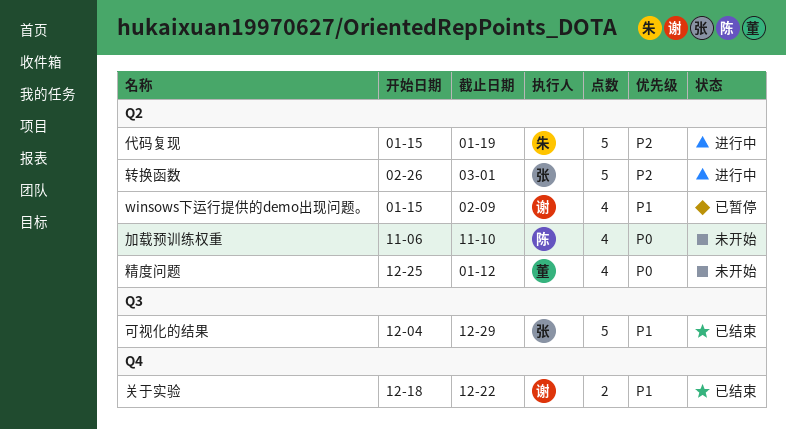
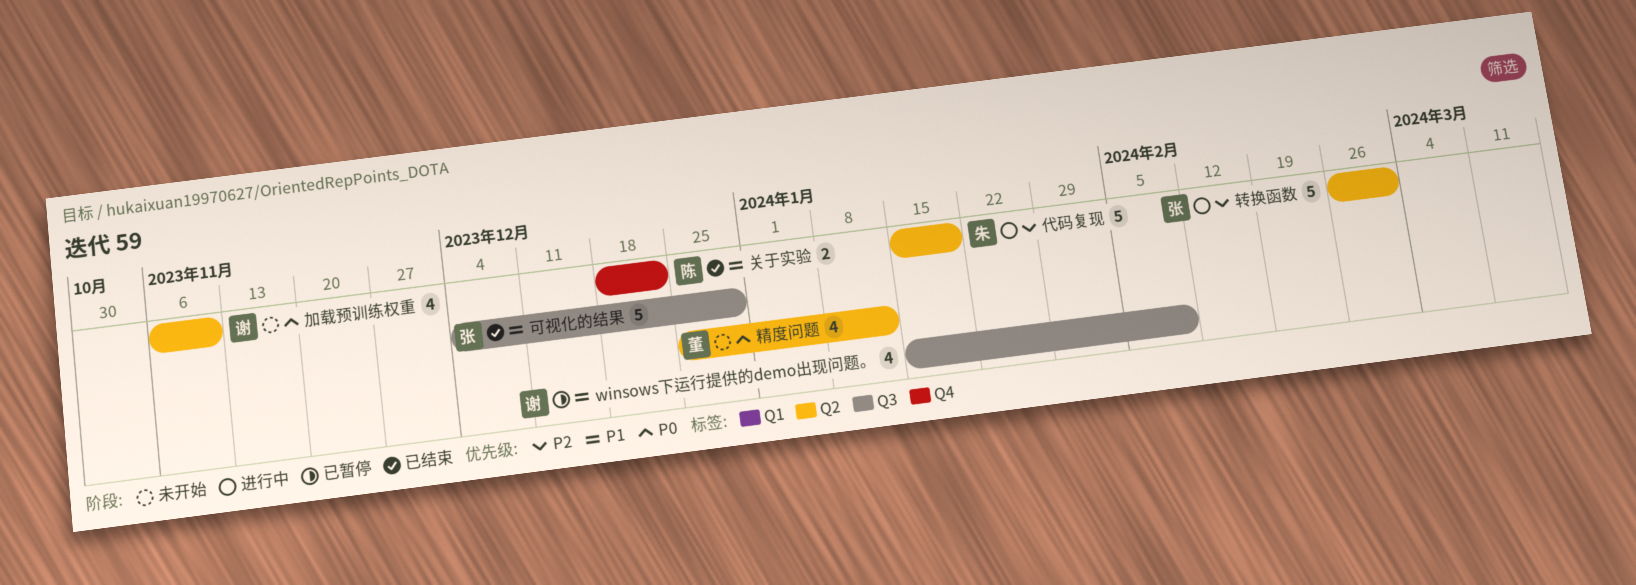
winsows下运行提供的demo出现问题。, label: Q2 -> Q3
关于实验, owner: 谢 -> 陈
加载预训练权重, owner: 陈 -> 谢

